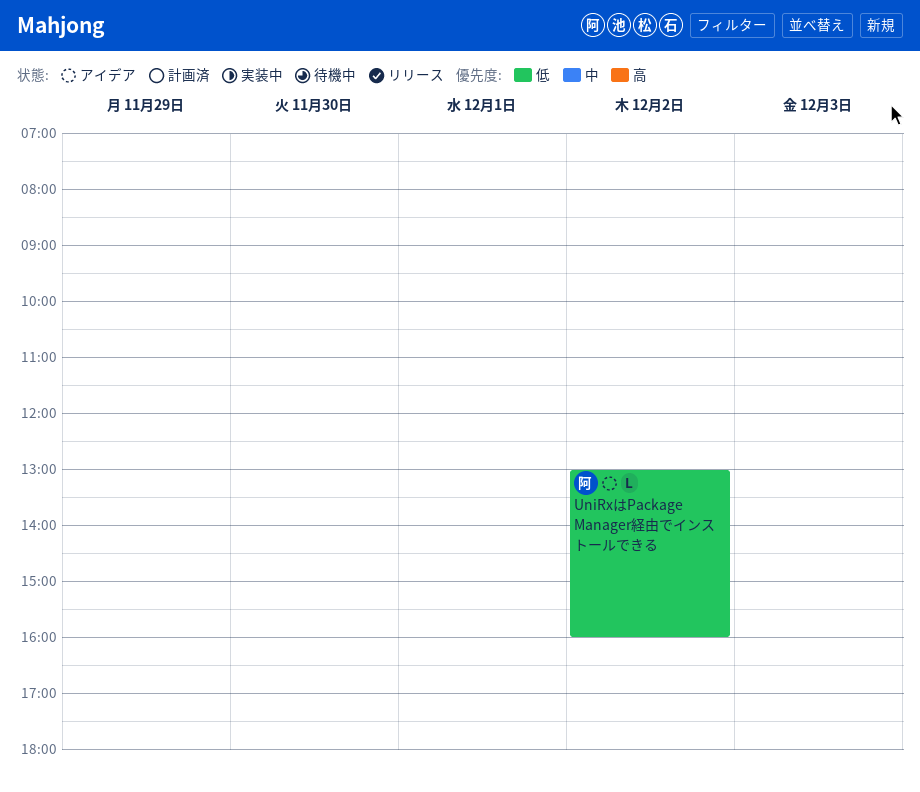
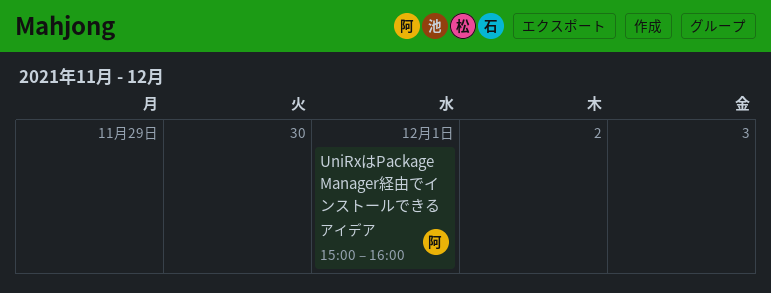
UniRxはPackage Manager経由でインストールできる, day: Dec 2 -> Dec 1
UniRxはPackage Manager経由でインストールできる, begins: 13:00 -> 15:00

